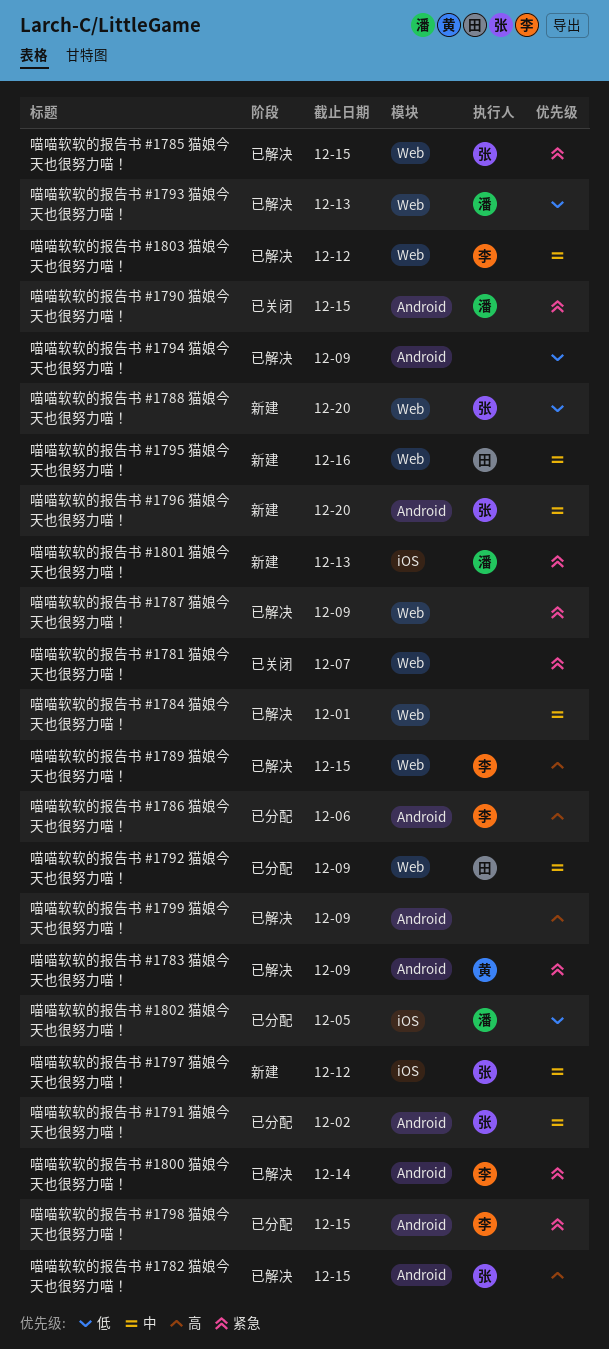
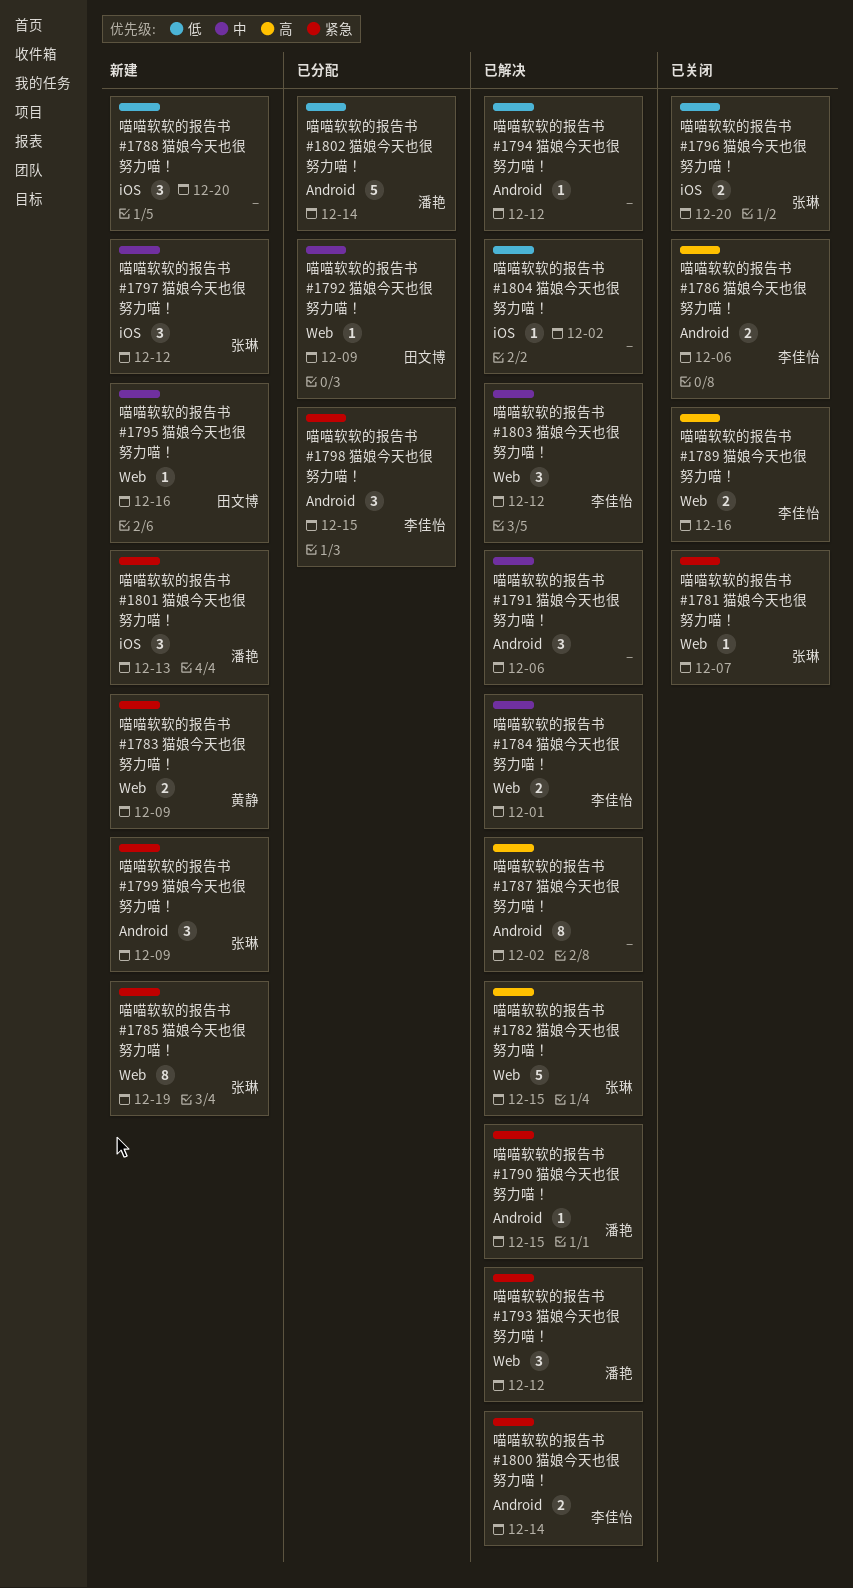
喵喵软软的报告书 #1781 猫娘今天也很努力喵！, owner: none -> 张琳
喵喵软软的报告书 #1782 猫娘今天也很努力喵！, label: Android -> Web
喵喵软软的报告书 #1783 猫娘今天也很努力喵！, status: 已解决 -> 新建
喵喵软软的报告书 #1783 猫娘今天也很努力喵！, label: Android -> Web
喵喵软软的报告书 #1784 猫娘今天也很努力喵！, owner: none -> 李佳怡
喵喵软软的报告书 #1785 猫娘今天也很努力喵！, status: 已解决 -> 新建
喵喵软软的报告书 #1785 猫娘今天也很努力喵！, due: Dec 15 -> Dec 19
喵喵软软的报告书 #1786 猫娘今天也很努力喵！, status: 已分配 -> 已关闭
喵喵软软的报告书 #1787 猫娘今天也很努力喵！, priority: 紧急 -> 高
喵喵软软的报告书 #1787 猫娘今天也很努力喵！, label: Web -> Android
喵喵软软的报告书 #1787 猫娘今天也很努力喵！, due: Dec 9 -> Dec 2
喵喵软软的报告书 #1788 猫娘今天也很努力喵！, owner: 张琳 -> none
喵喵软软的报告书 #1788 猫娘今天也很努力喵！, label: Web -> iOS
喵喵软软的报告书 #1789 猫娘今天也很努力喵！, status: 已解决 -> 已关闭
喵喵软软的报告书 #1789 猫娘今天也很努力喵！, due: Dec 15 -> Dec 16
喵喵软软的报告书 #1790 猫娘今天也很努力喵！, status: 已关闭 -> 已解决
喵喵软软的报告书 #1791 猫娘今天也很努力喵！, status: 已分配 -> 已解决
喵喵软软的报告书 #1791 猫娘今天也很努力喵！, owner: 张琳 -> none
喵喵软软的报告书 #1791 猫娘今天也很努力喵！, due: Dec 2 -> Dec 6
喵喵软软的报告书 #1793 猫娘今天也很努力喵！, priority: 低 -> 紧急
喵喵软软的报告书 #1793 猫娘今天也很努力喵！, due: Dec 13 -> Dec 12
喵喵软软的报告书 #1794 猫娘今天也很努力喵！, due: Dec 9 -> Dec 12
喵喵软软的报告书 #1796 猫娘今天也很努力喵！, status: 新建 -> 已关闭
喵喵软软的报告书 #1796 猫娘今天也很努力喵！, priority: 中 -> 低
喵喵软软的报告书 #1796 猫娘今天也很努力喵！, label: Android -> iOS
喵喵软软的报告书 #1799 猫娘今天也很努力喵！, status: 已解决 -> 新建
喵喵软软的报告书 #1799 猫娘今天也很努力喵！, owner: none -> 张琳
喵喵软软的报告书 #1799 猫娘今天也很努力喵！, priority: 高 -> 紧急
喵喵软软的报告书 #1802 猫娘今天也很努力喵！, label: iOS -> Android
喵喵软软的报告书 #1802 猫娘今天也很努力喵！, due: Dec 5 -> Dec 14
喵喵软软的报告书 #1804 猫娘今天也很努力喵！: none -> present

